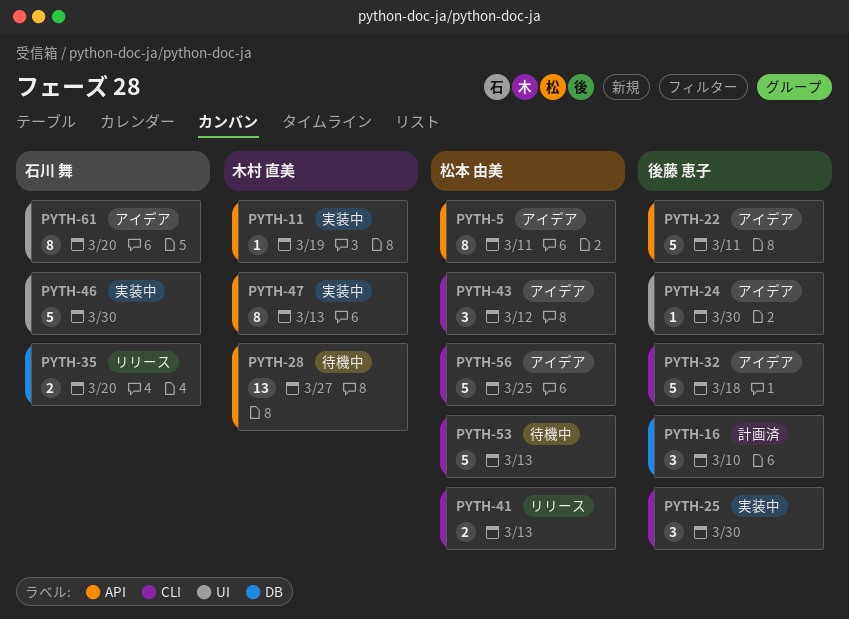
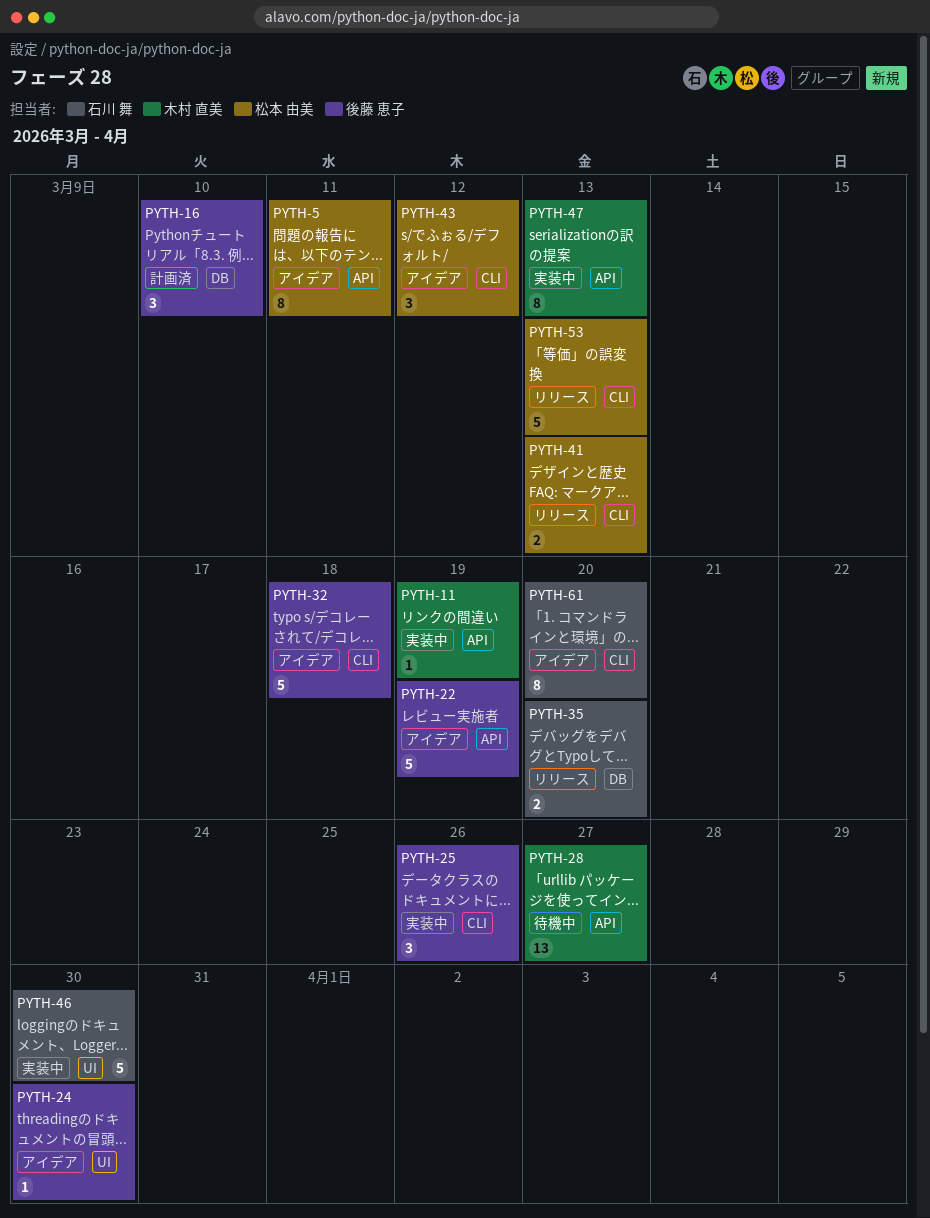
PYTH-22, due: Mar 11 -> Mar 19
PYTH-25, due: Mar 30 -> Mar 26
PYTH-53, status: 待機中 -> リリース
PYTH-56: present -> none
PYTH-61, label: UI -> CLI

